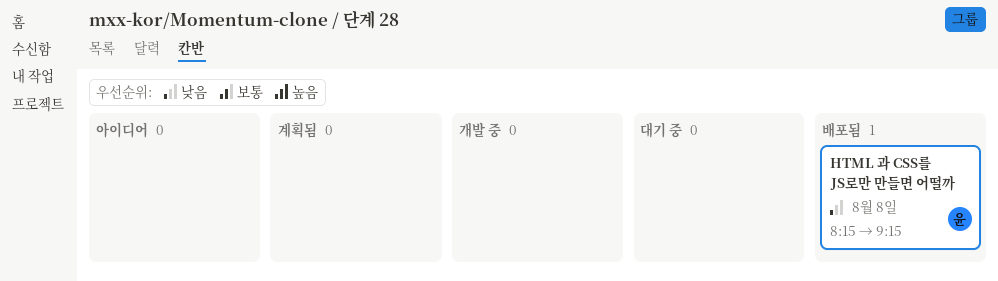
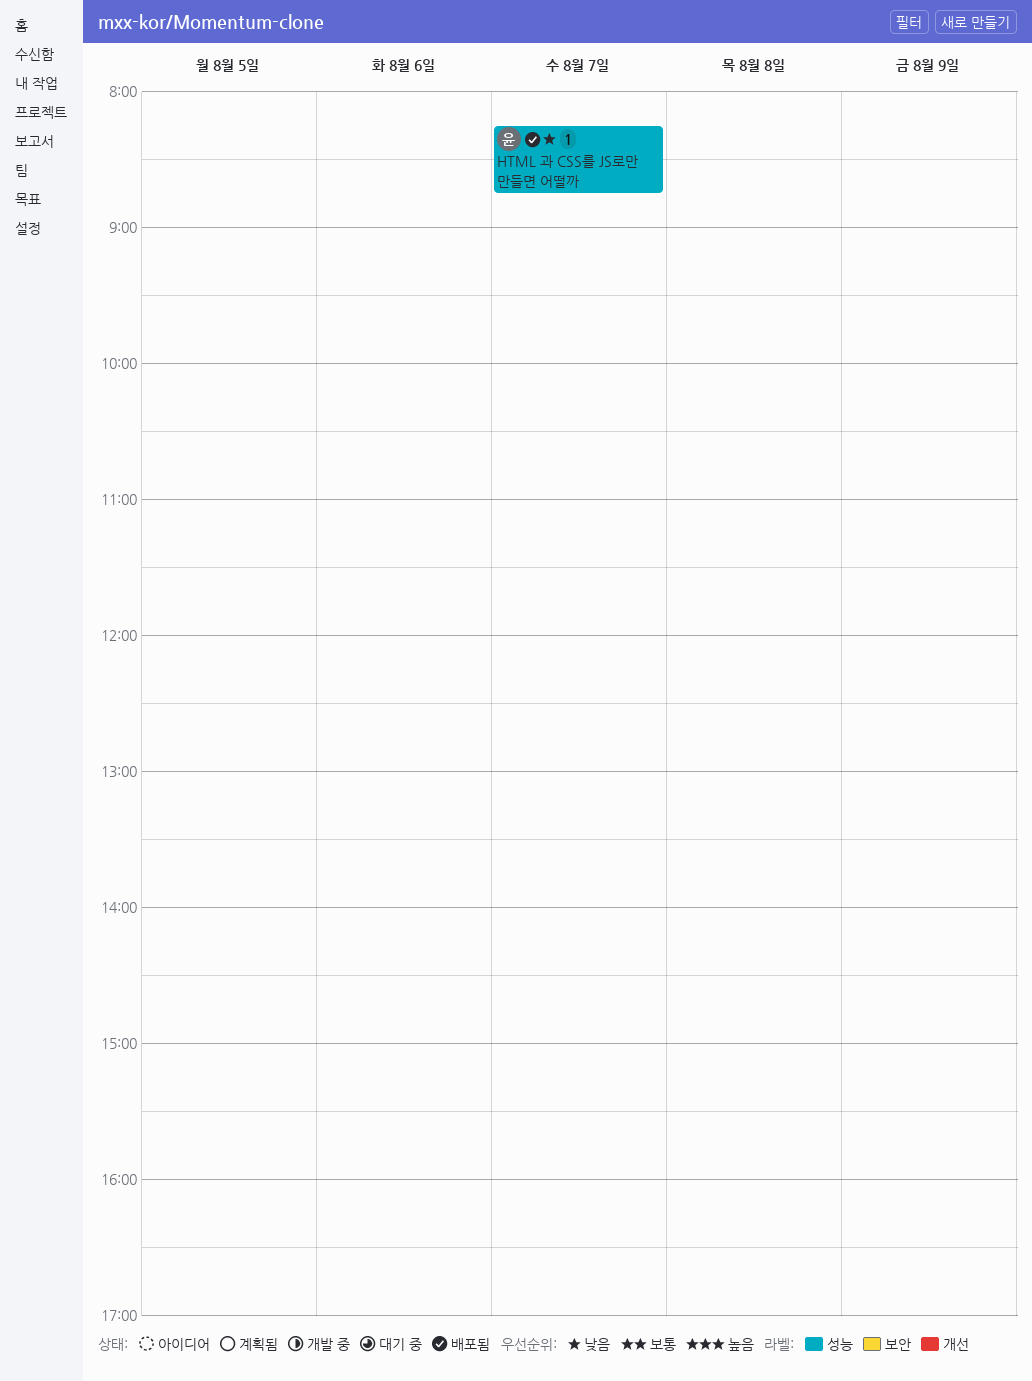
HTML 과 CSS를 JS로만 만들면 어떨까, day: Aug 8 -> Aug 7
HTML 과 CSS를 JS로만 만들면 어떨까, ends: 09:15 -> 08:45

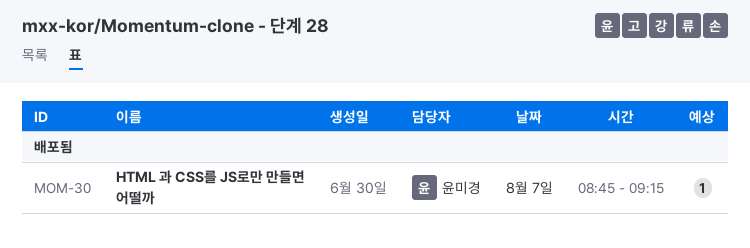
HTML 과 CSS를 JS로만 만들면 어떨까, begins: 08:15 -> 08:45
HTML 과 CSS를 JS로만 만들면 어떨까, ends: 08:45 -> 09:15

